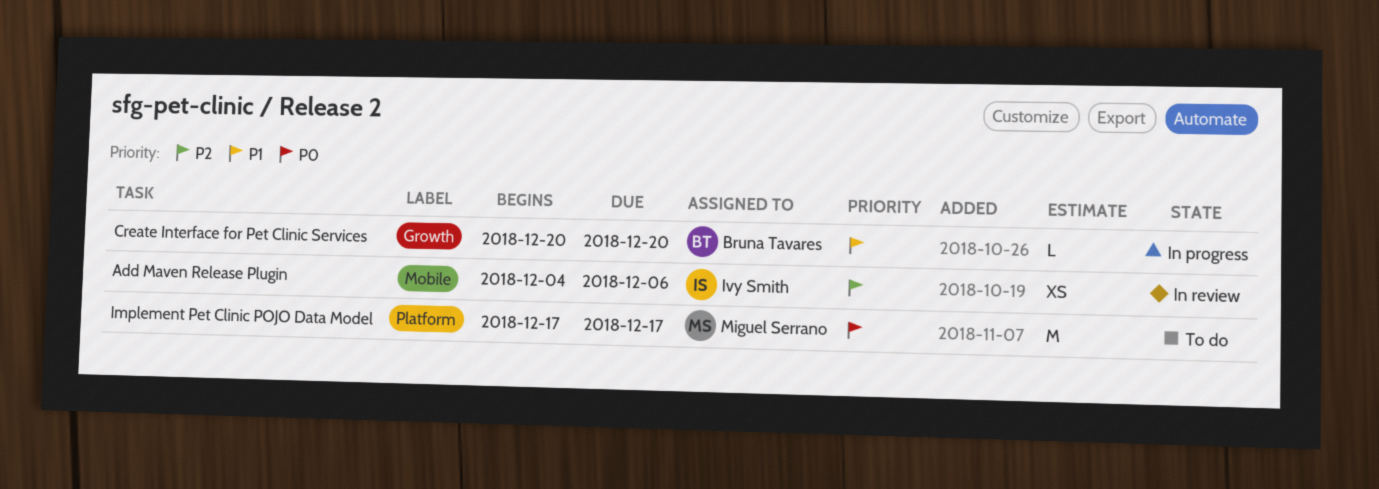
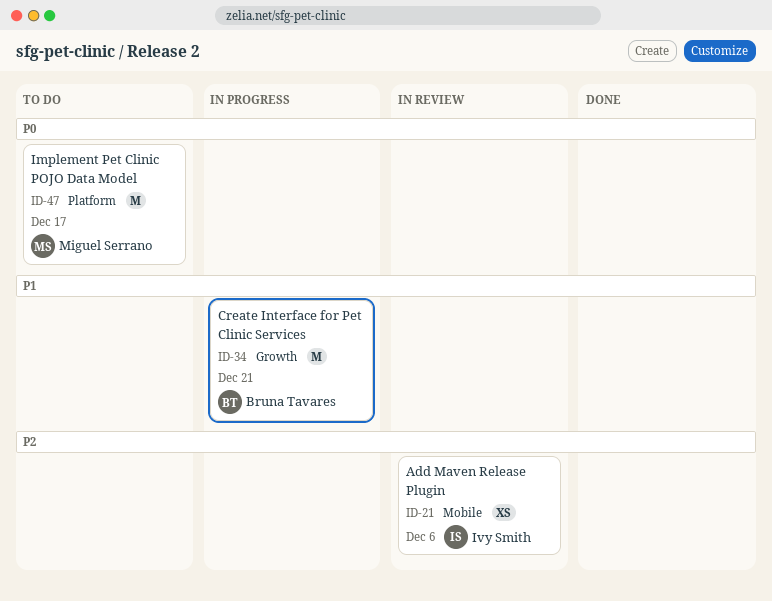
Create Interface for Pet Clinic Services, estimate: L -> M
Create Interface for Pet Clinic Services, due: Dec 20 -> Dec 21

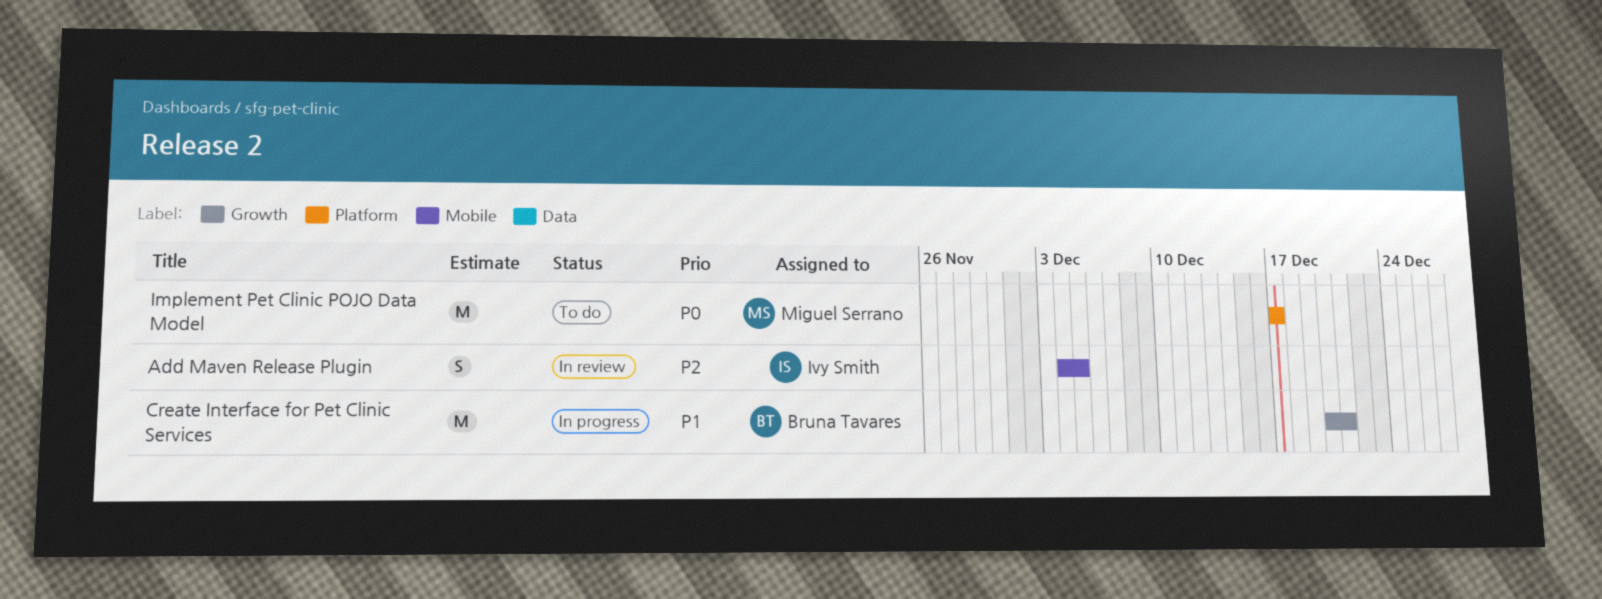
Add Maven Release Plugin, estimate: XS -> S
Add Maven Release Plugin, due: Dec 6 -> Dec 5

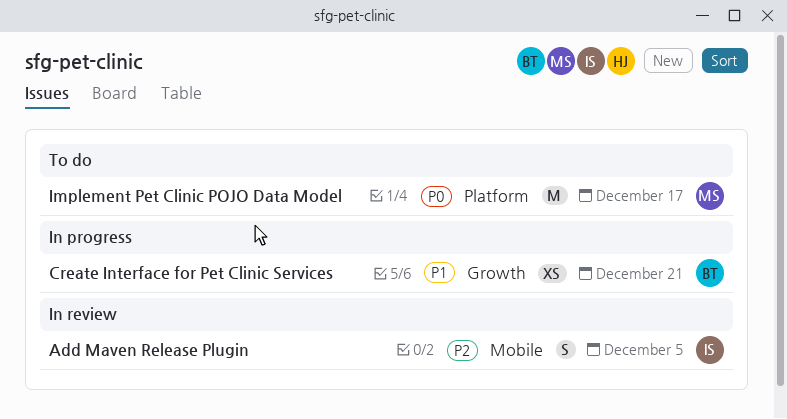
Create Interface for Pet Clinic Services, estimate: M -> XS

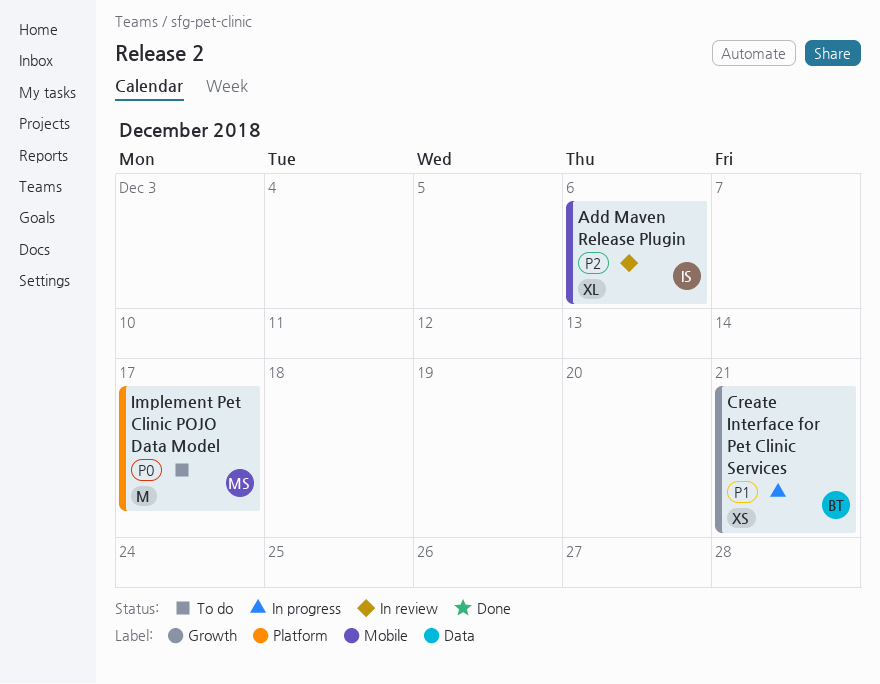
Add Maven Release Plugin, estimate: S -> XL
Add Maven Release Plugin, due: Dec 5 -> Dec 6

